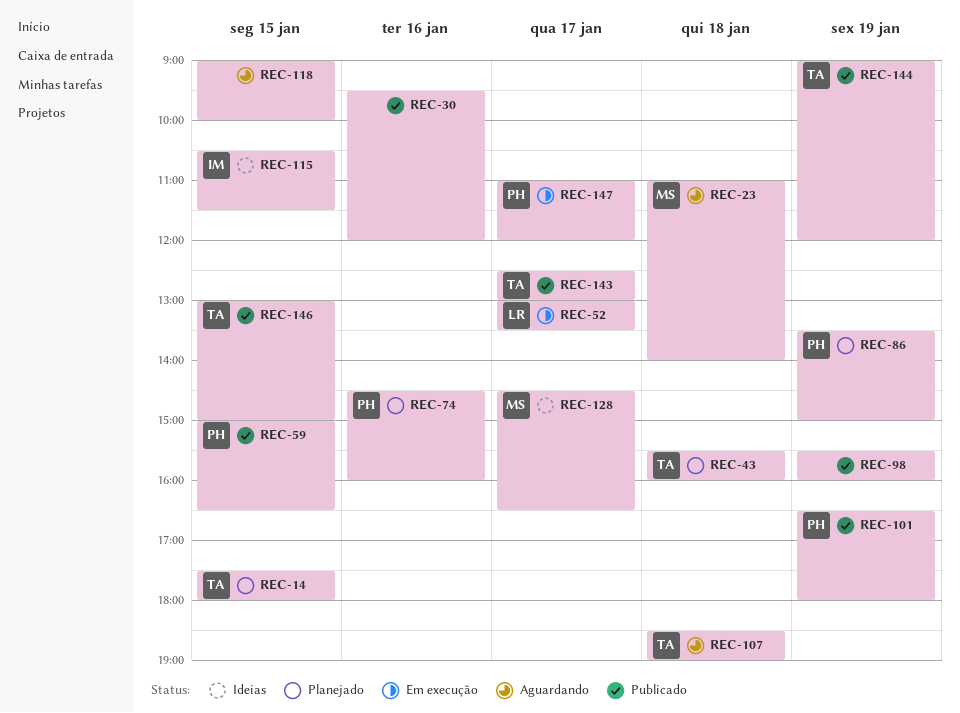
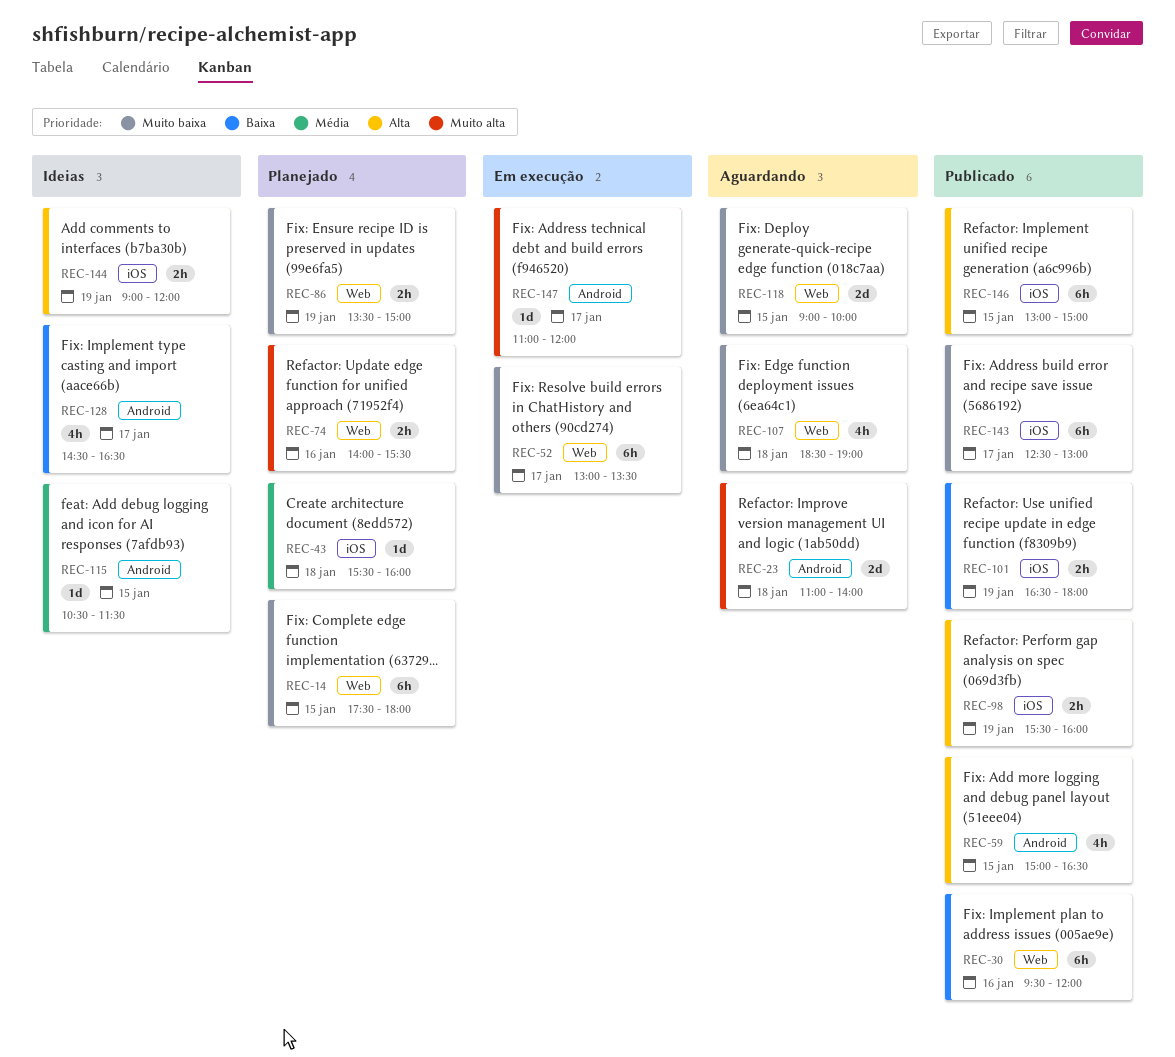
REC-74, begins: 14:30 -> 14:00
REC-74, ends: 16:00 -> 15:30
REC-144, status: Publicado -> Ideias

